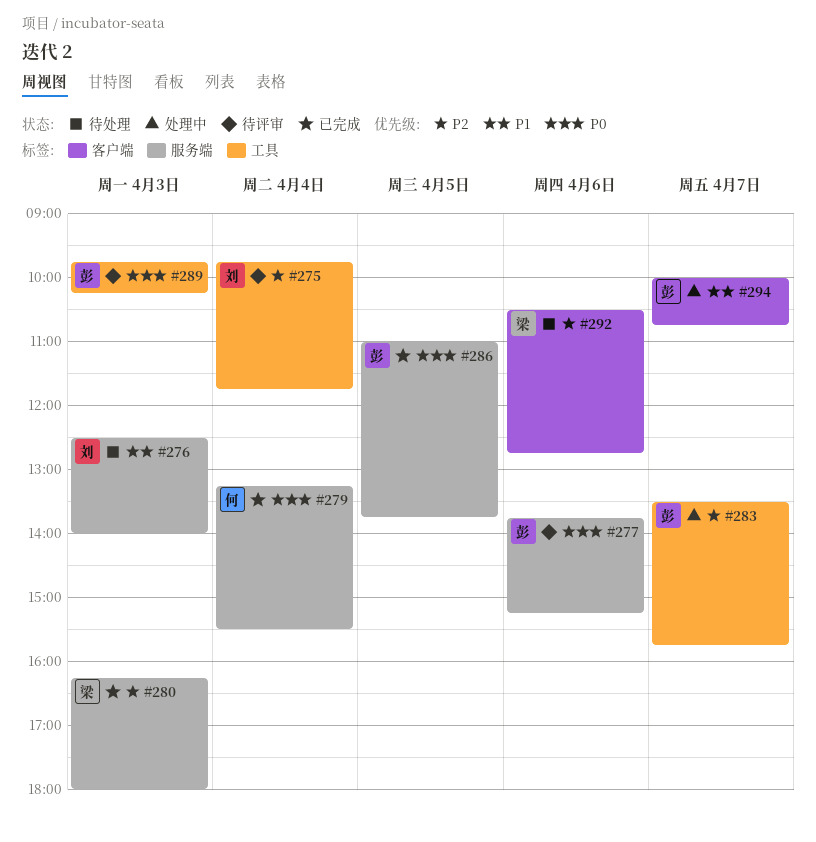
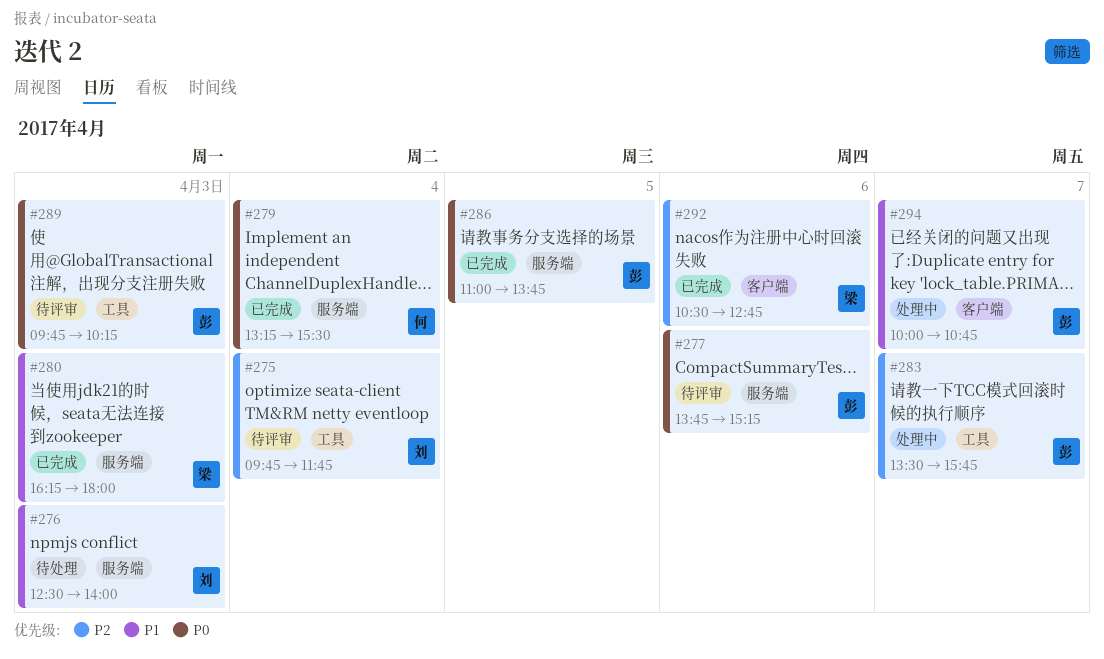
#280, priority: P2 -> P1
#292, status: 待处理 -> 已完成

